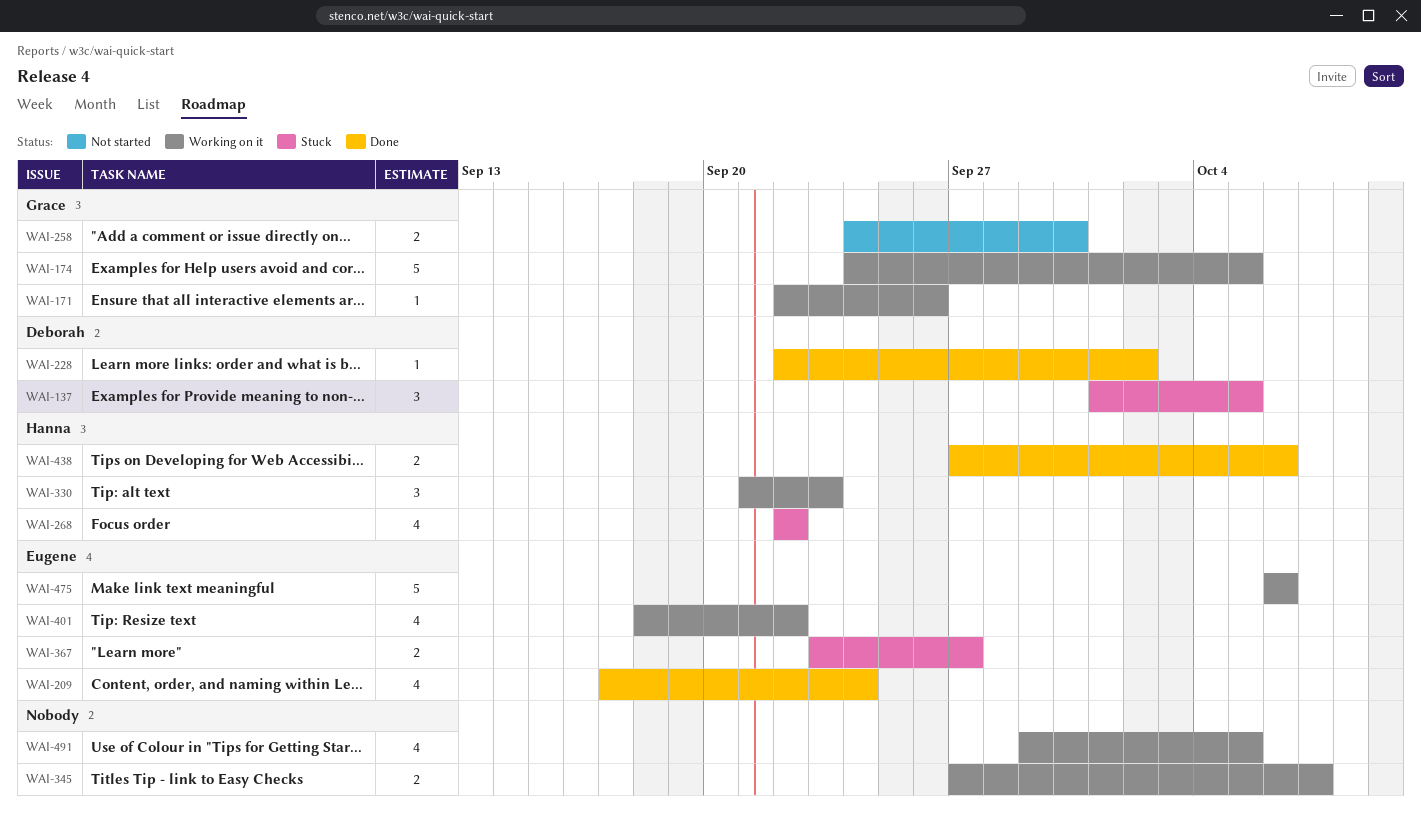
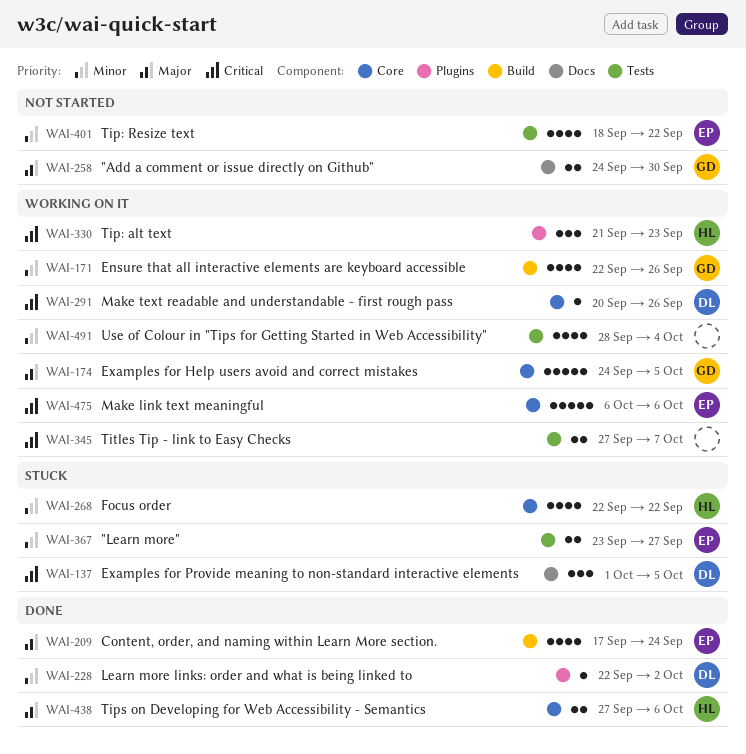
WAI-171, estimate: 1 -> 4
WAI-291: none -> present
WAI-401, status: Working on it -> Not started
WAI-491, start: Sep 29 -> Sep 28
WAI-491, due: Oct 5 -> Oct 4

